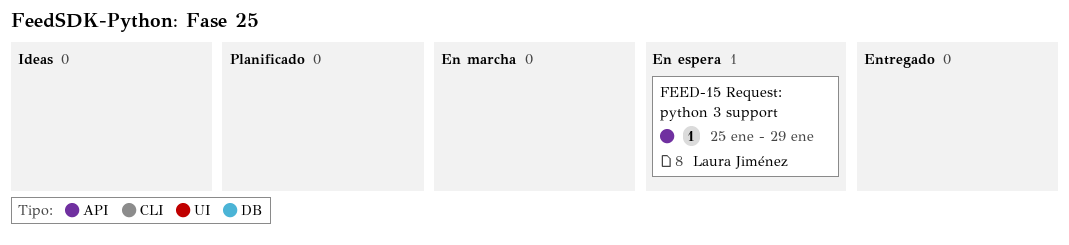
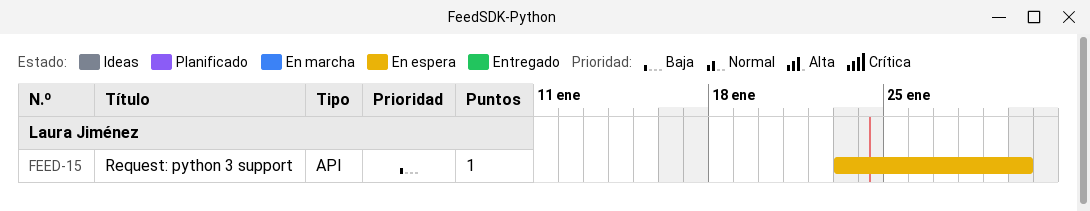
FEED-15, start: Jan 25 -> Jan 23
FEED-15, due: Jan 29 -> Jan 30

